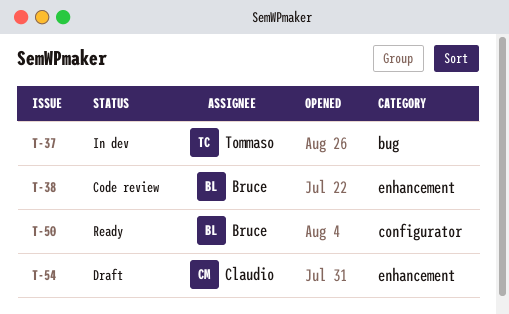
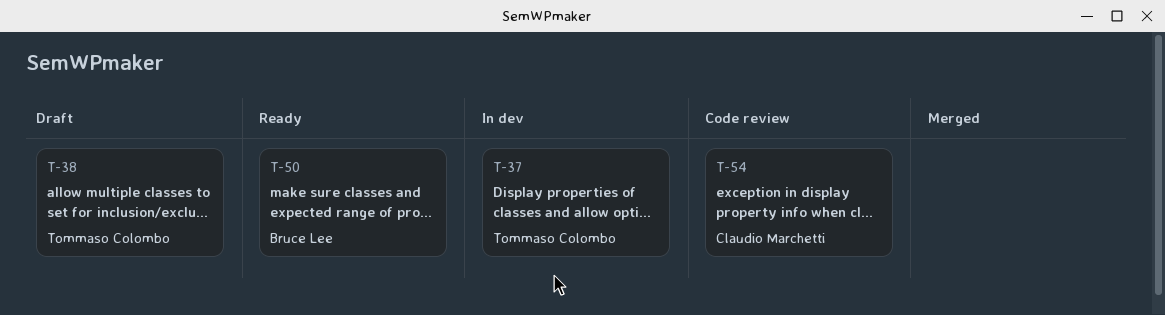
T-38, status: Code review -> Draft
T-38, owner: Bruce Lee -> Tommaso Colombo
T-54, status: Draft -> Code review

